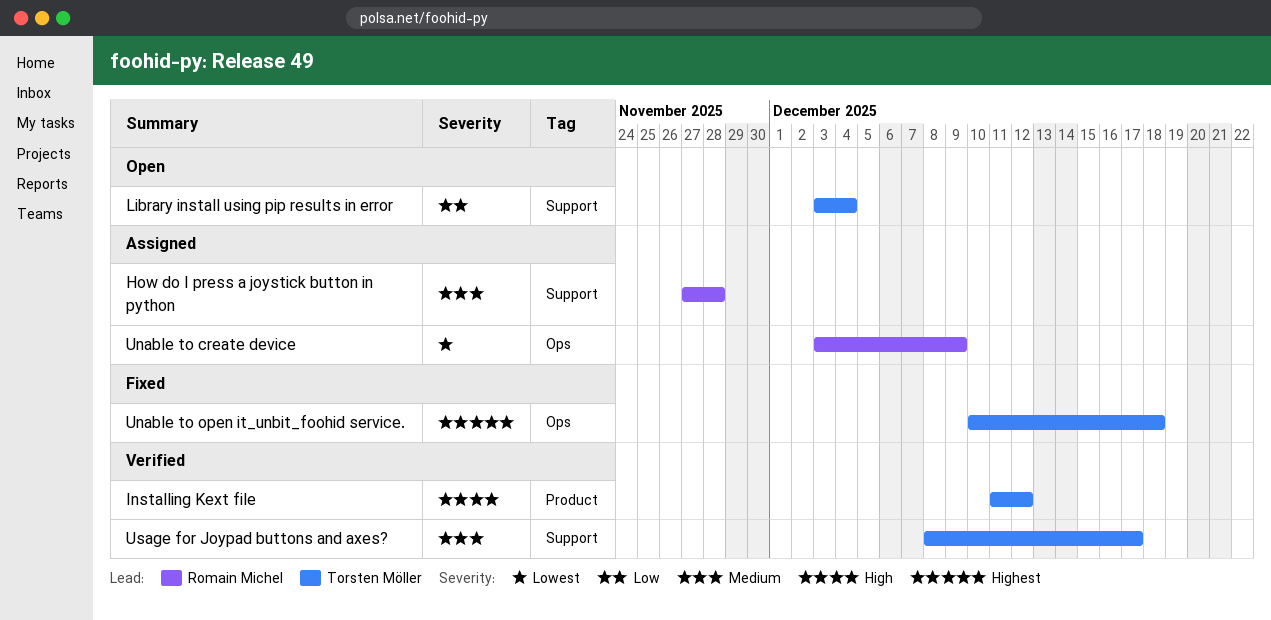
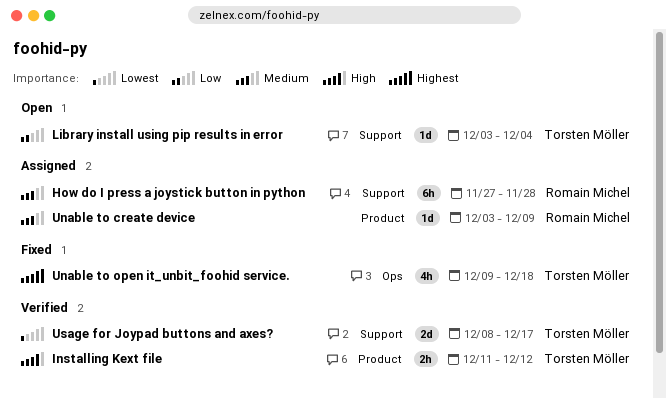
Unable to create device, priority: Lowest -> Medium
Unable to create device, label: Ops -> Product
Unable to open it_unbit_foohid service., start: Dec 10 -> Dec 9
Usage for Joypad buttons and axes?, priority: Medium -> Lowest

